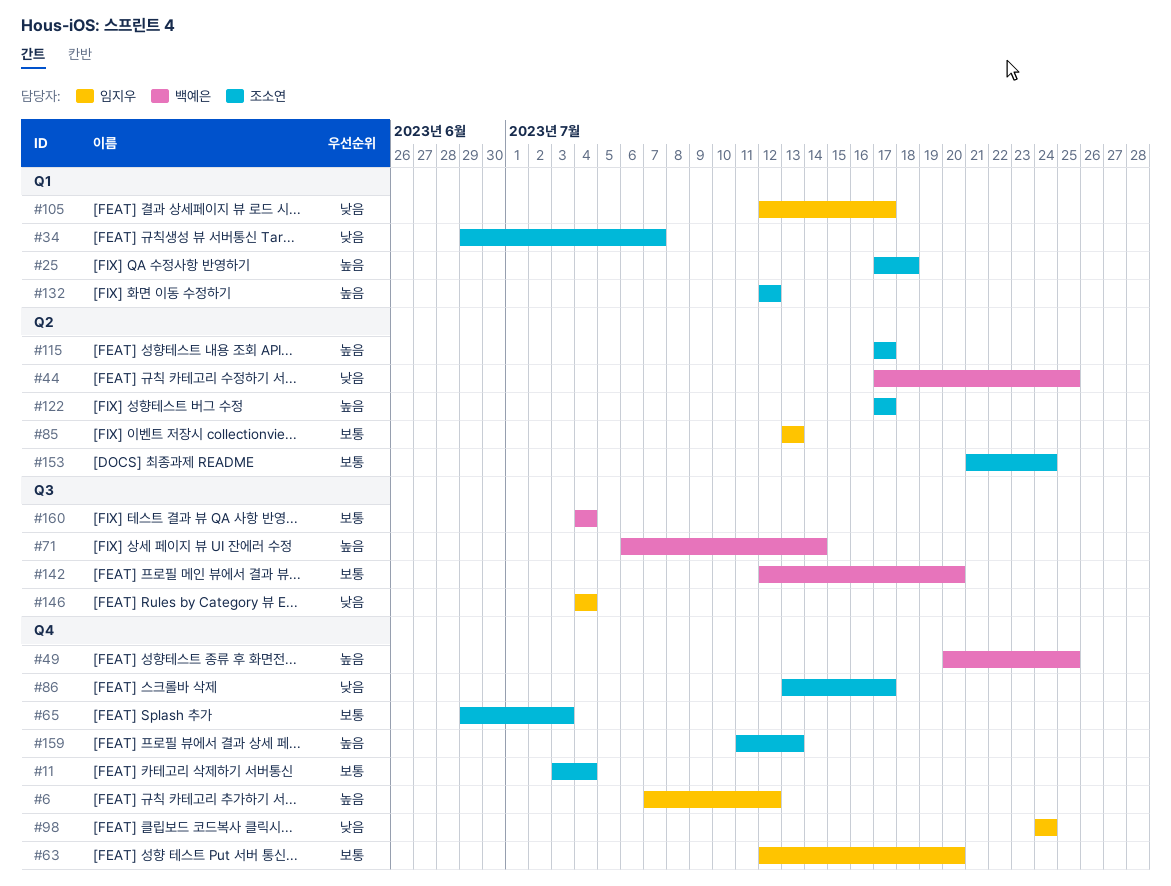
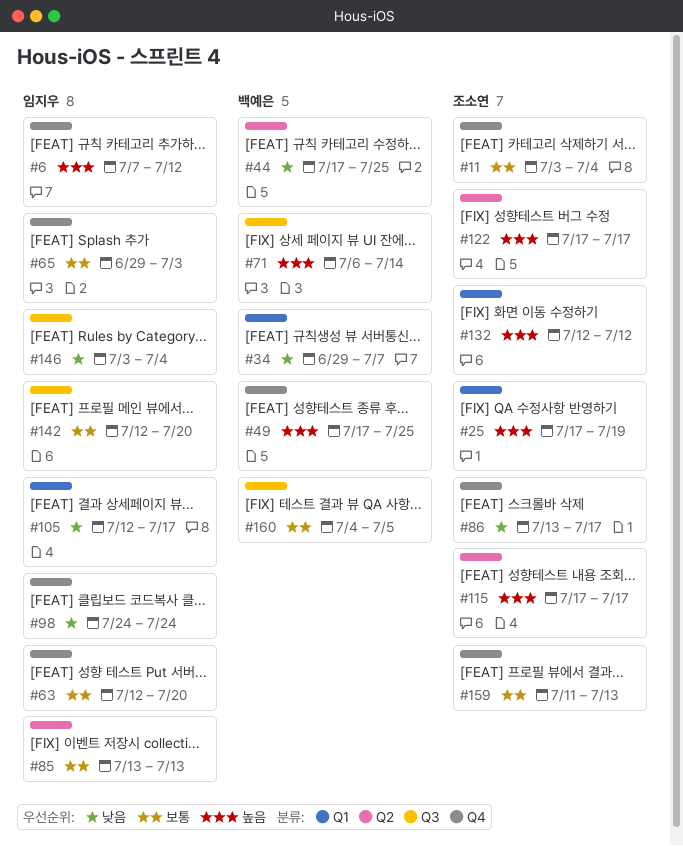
#25, due: Jul 18 -> Jul 19
#34, owner: 조소연 -> 백예은
#49, start: Jul 20 -> Jul 17
#65, owner: 조소연 -> 임지우
#142, owner: 백예은 -> 임지우
#146, start: Jul 4 -> Jul 3
#153: present -> none
#159, priority: 높음 -> 보통
#160, due: Jul 4 -> Jul 5

